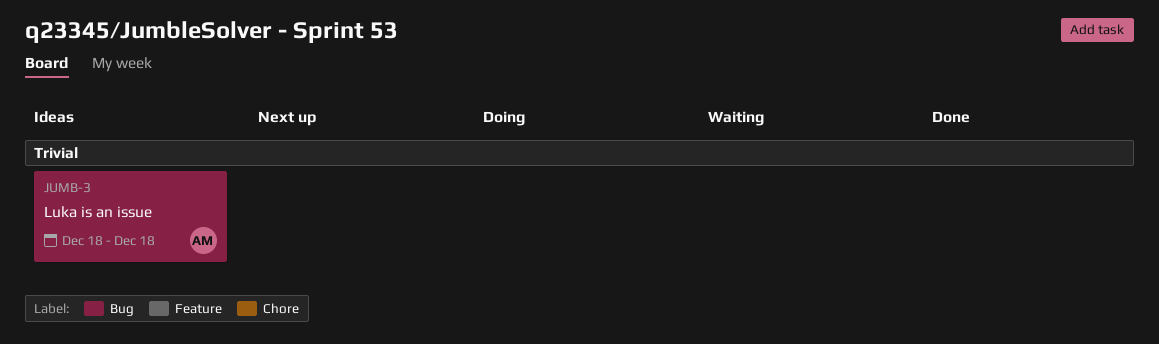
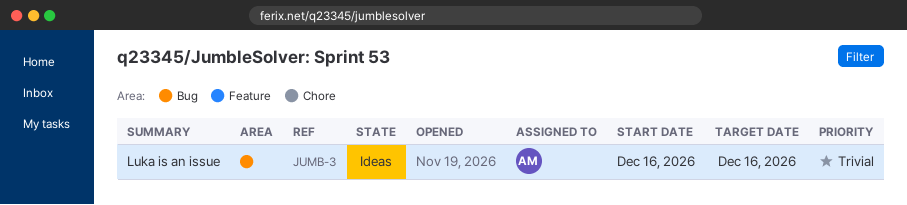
JUMB-3, start: Dec 18 -> Dec 16
JUMB-3, due: Dec 18 -> Dec 16

